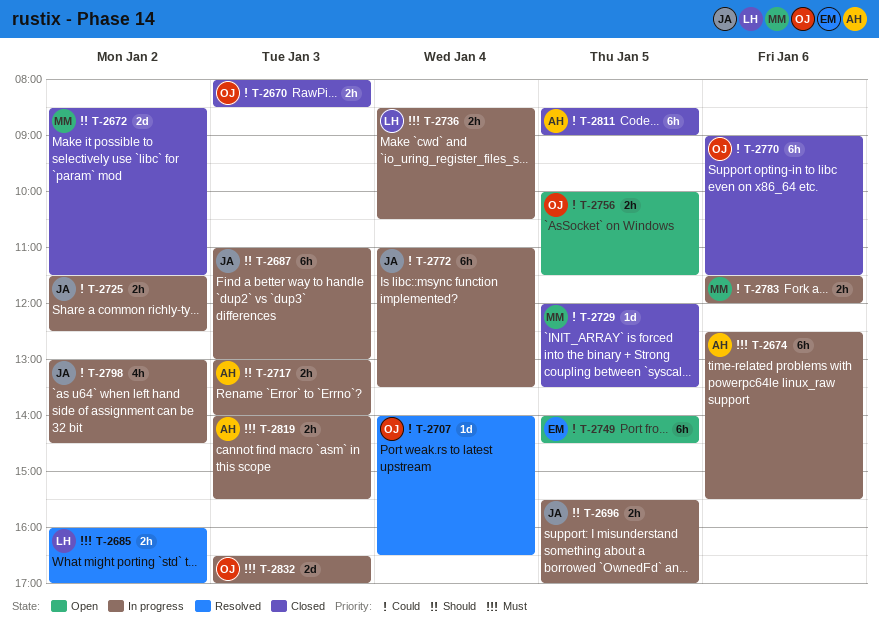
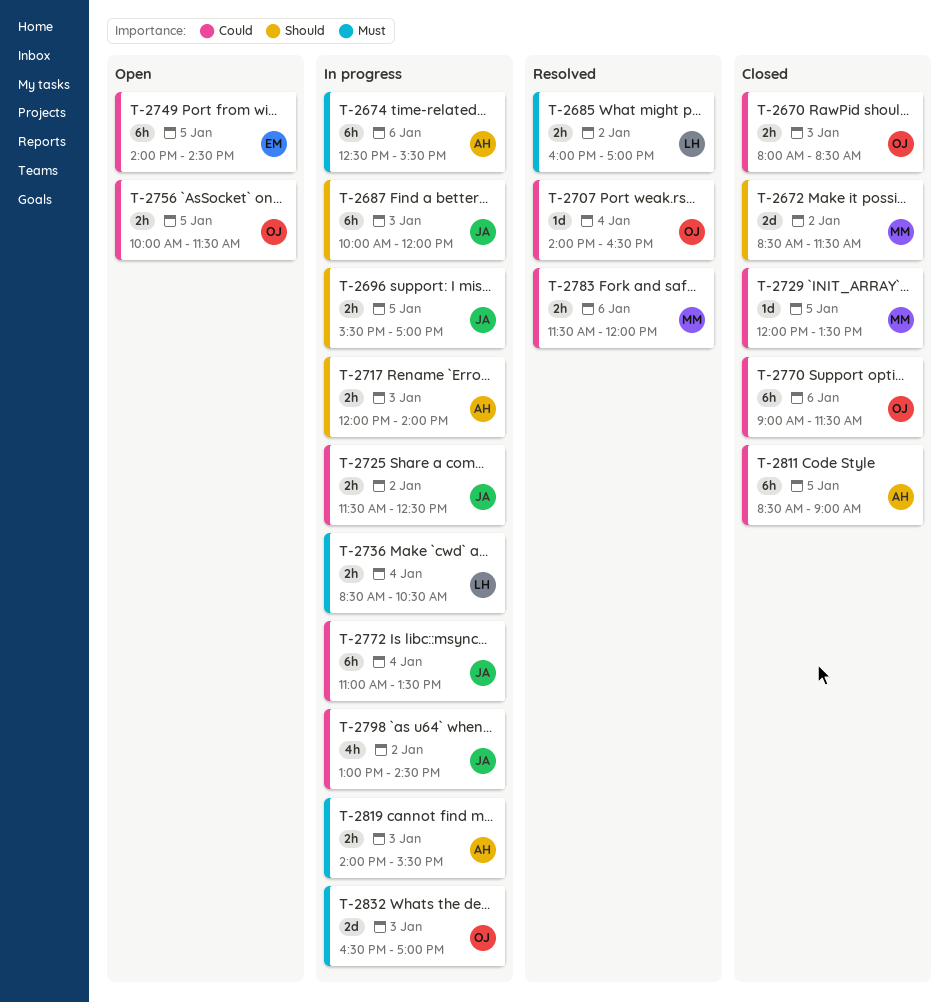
T-2687, begins: 11:00 -> 10:00
T-2687, ends: 13:00 -> 12:00
T-2717, begins: 13:00 -> 12:00
T-2783, status: In progress -> Resolved

